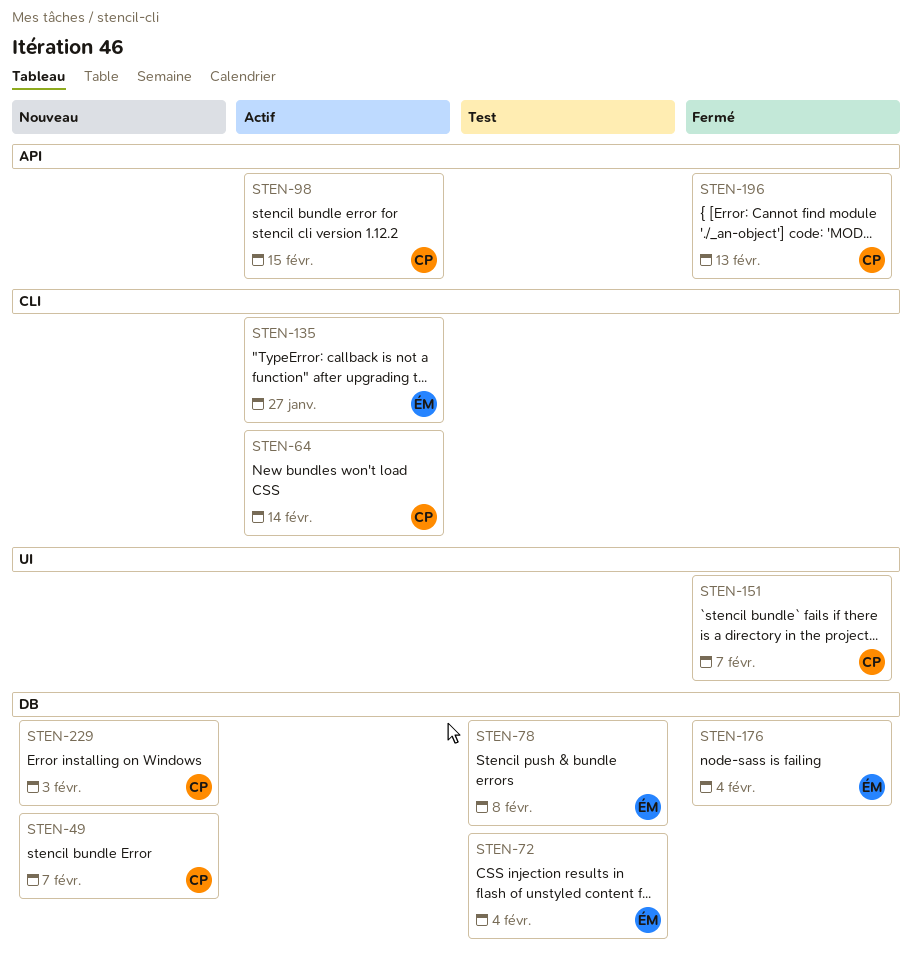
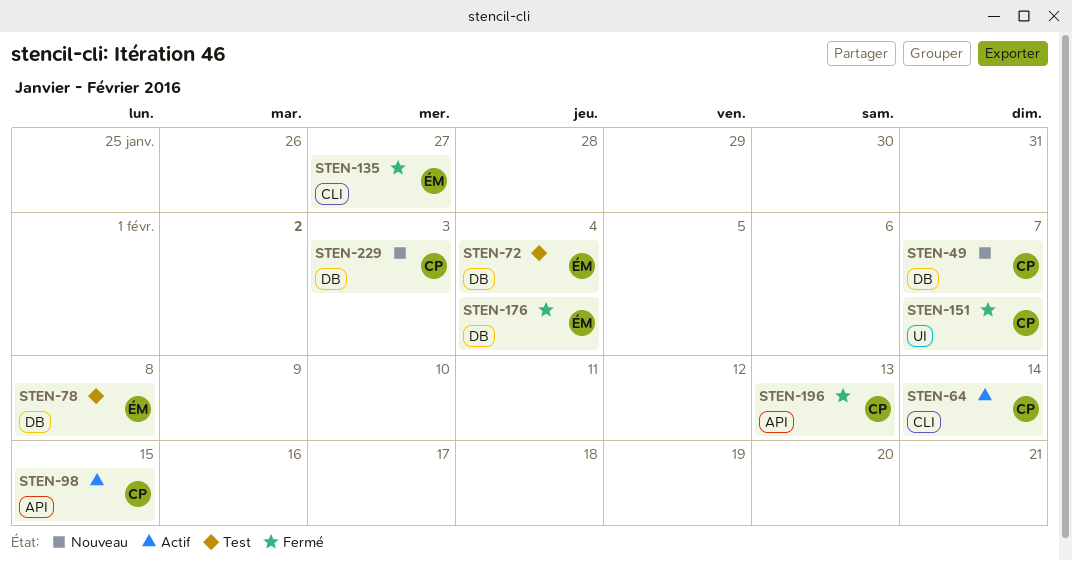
STEN-135, status: Actif -> Fermé

